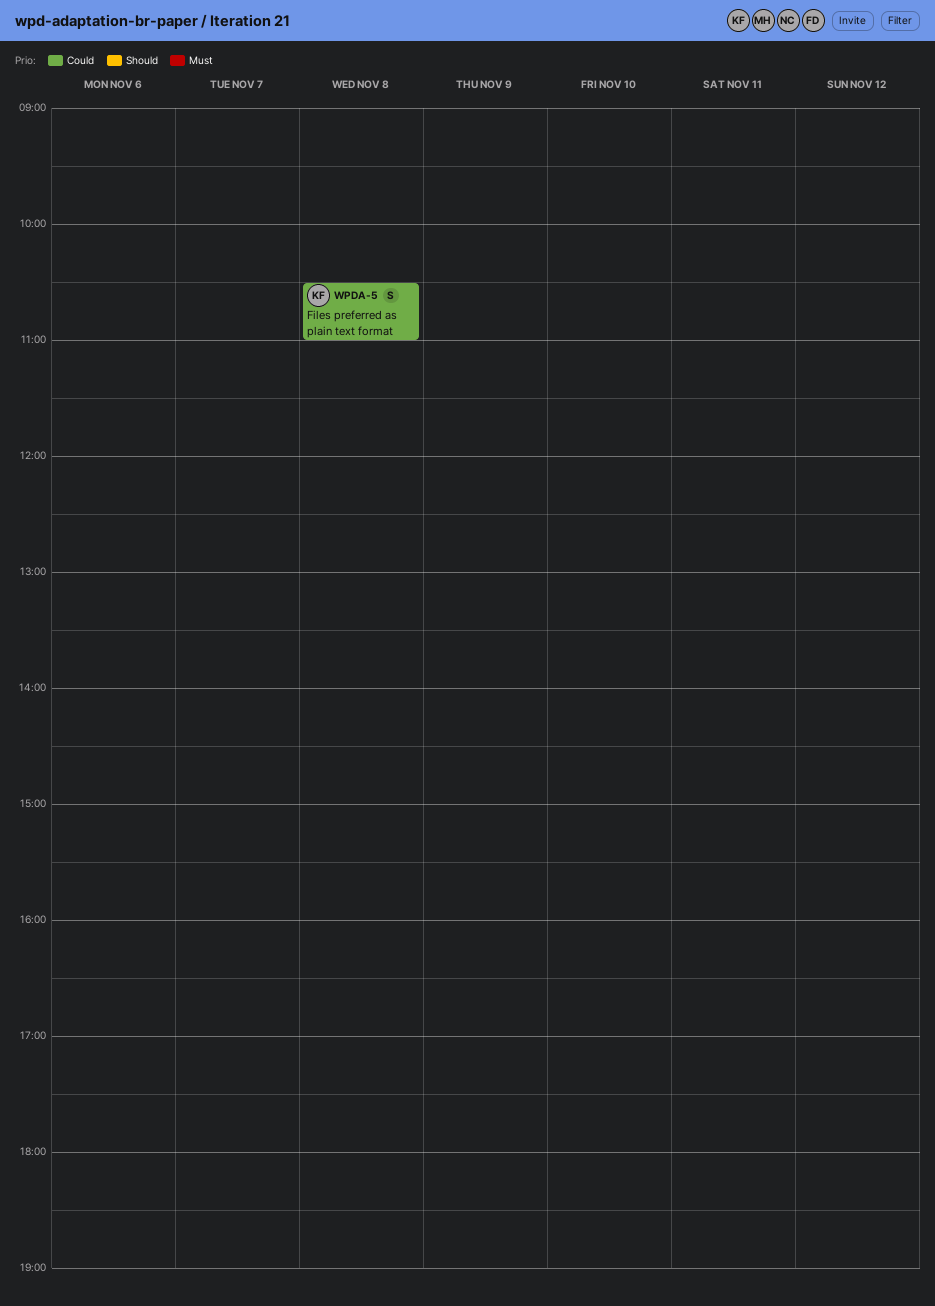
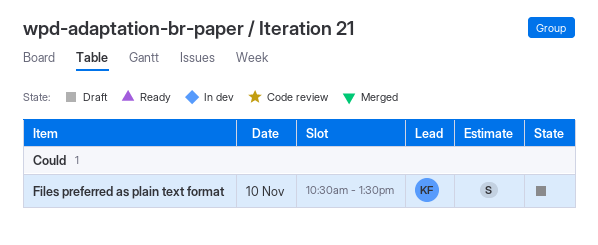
Files preferred as plain text format, day: Nov 8 -> Nov 10
Files preferred as plain text format, ends: 11:00 -> 13:30

